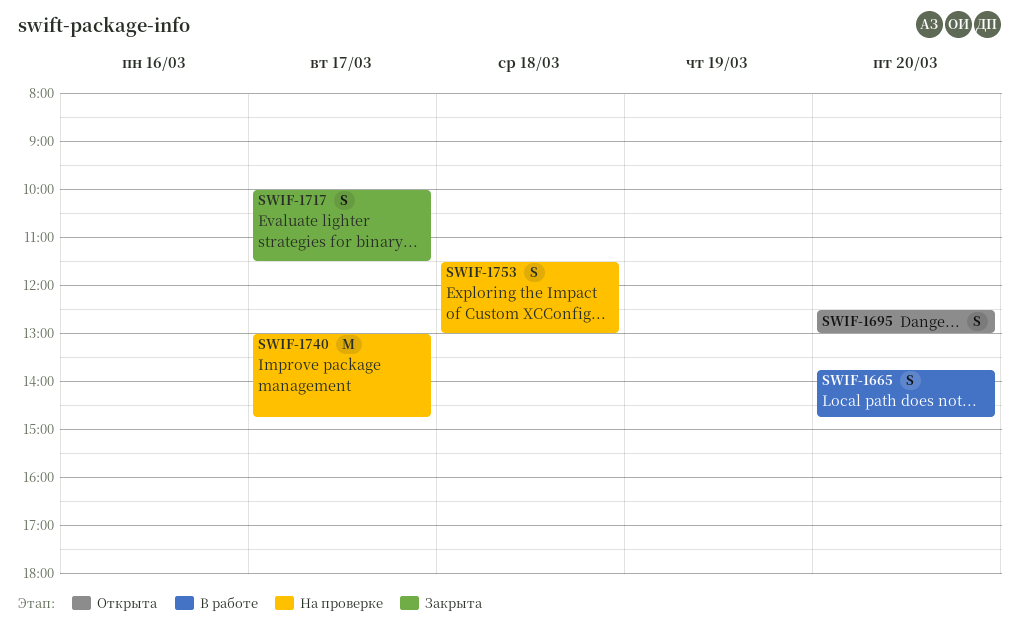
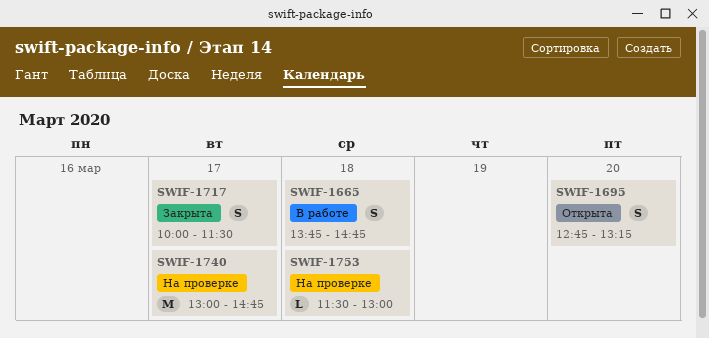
SWIF-1665, day: Mar 20 -> Mar 18
SWIF-1695, begins: 12:30 -> 12:45
SWIF-1695, ends: 13:00 -> 13:15
SWIF-1753, estimate: S -> L

